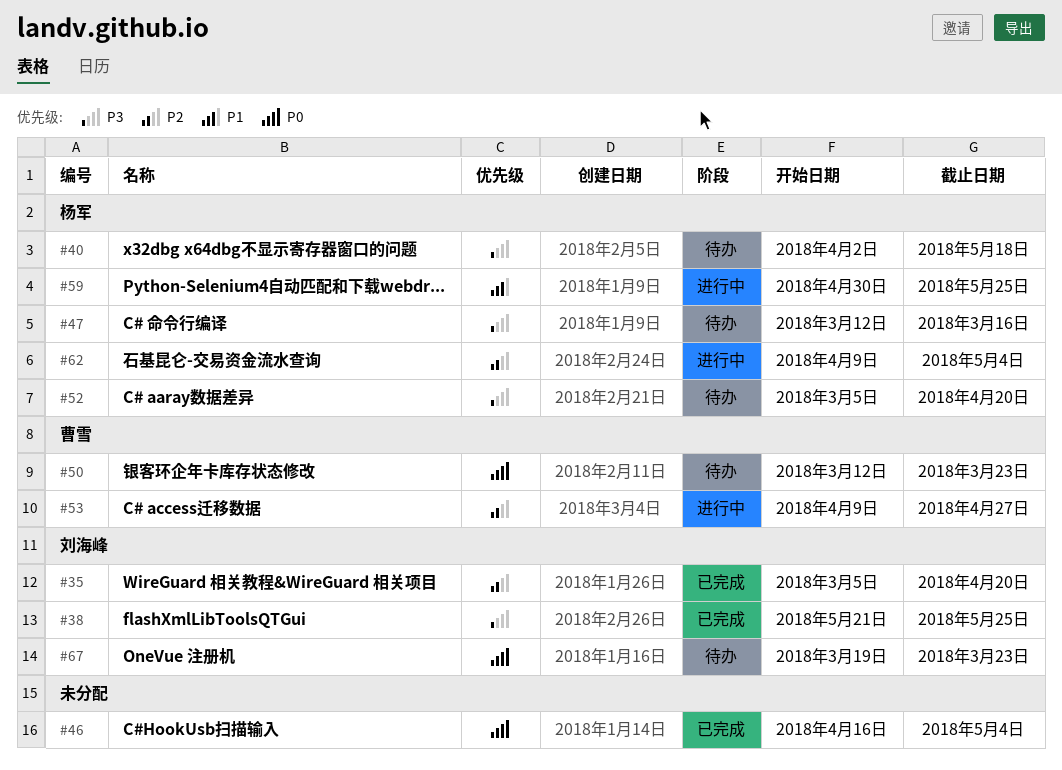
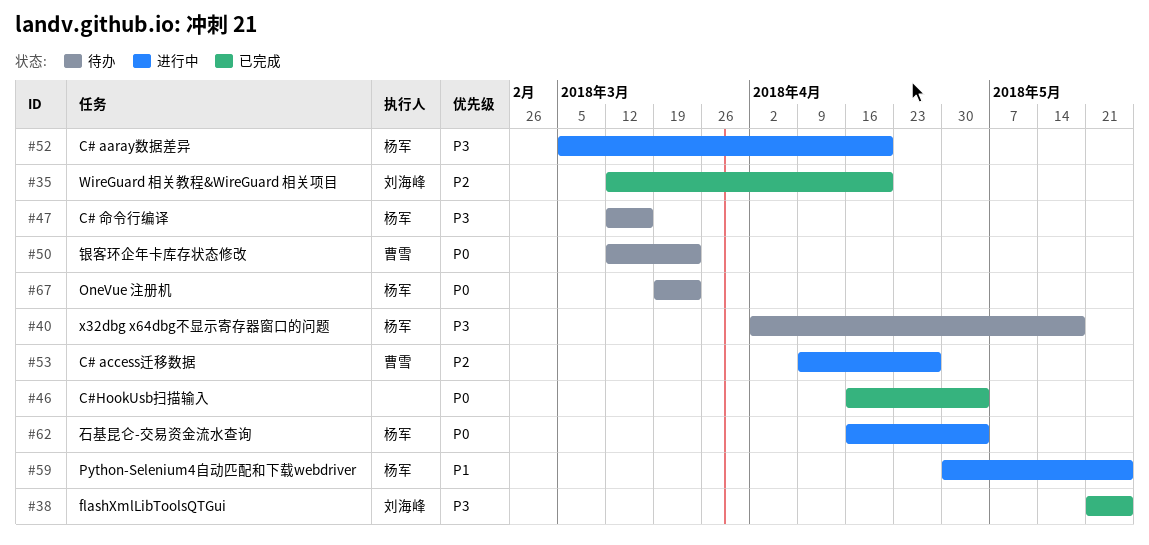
#35, start: Mar 5 -> Mar 12
#52, status: 待办 -> 进行中
#62, priority: P2 -> P0
#62, start: Apr 9 -> Apr 16
#67, owner: 刘海峰 -> 杨军

